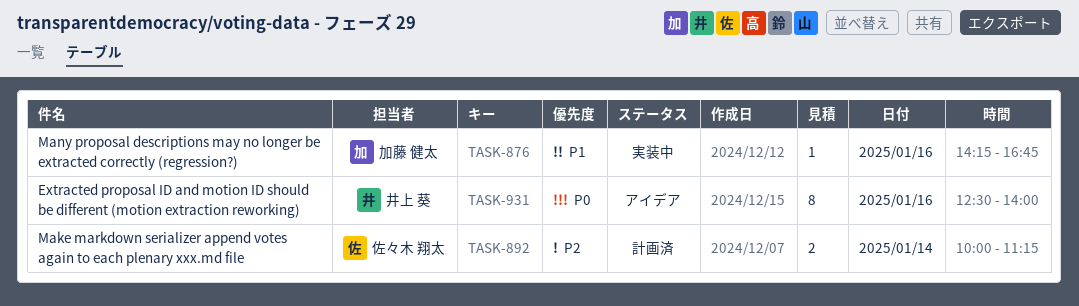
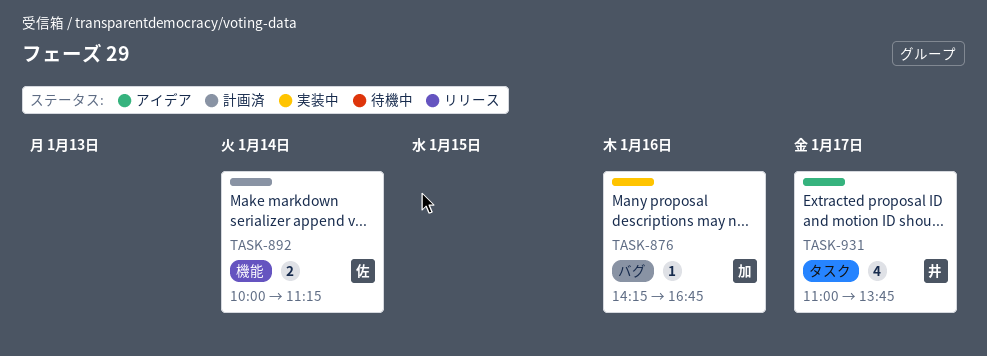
TASK-931, estimate: 8 -> 4
TASK-931, day: Jan 16 -> Jan 17
TASK-931, begins: 12:30 -> 11:00
TASK-931, ends: 14:00 -> 13:45

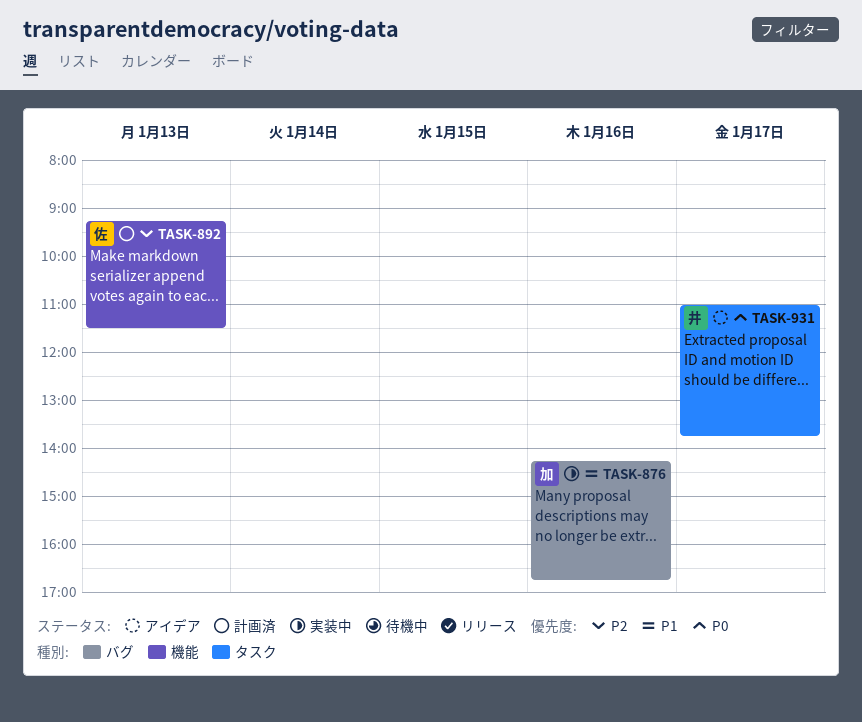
TASK-892, day: Jan 14 -> Jan 13
TASK-892, begins: 10:00 -> 09:15
TASK-892, ends: 11:15 -> 11:30

